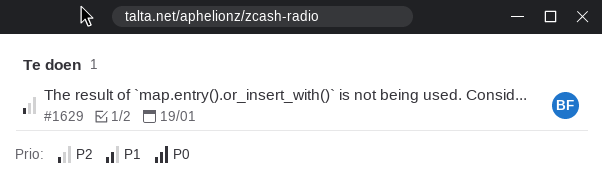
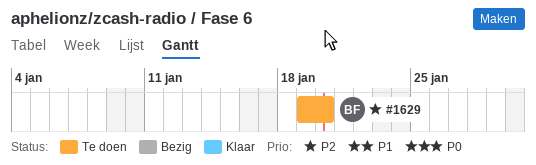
#1629, due: Jan 19 -> Jan 20

